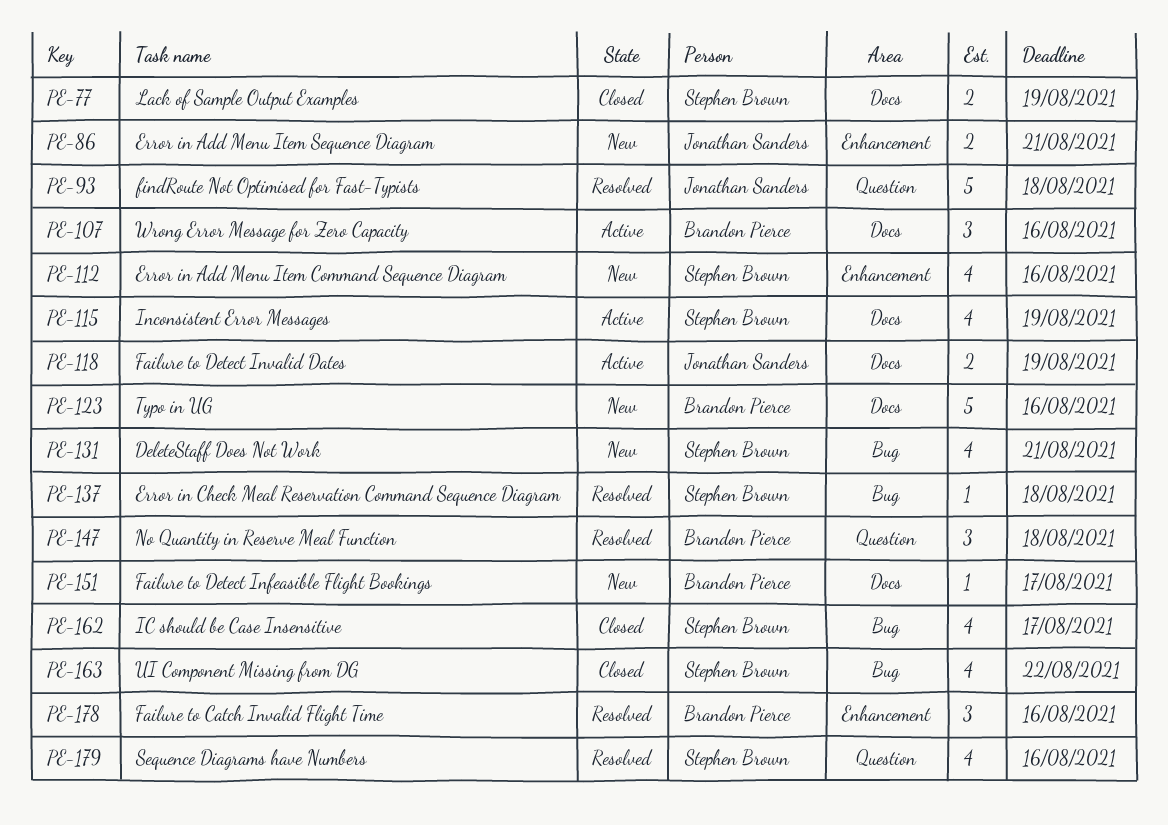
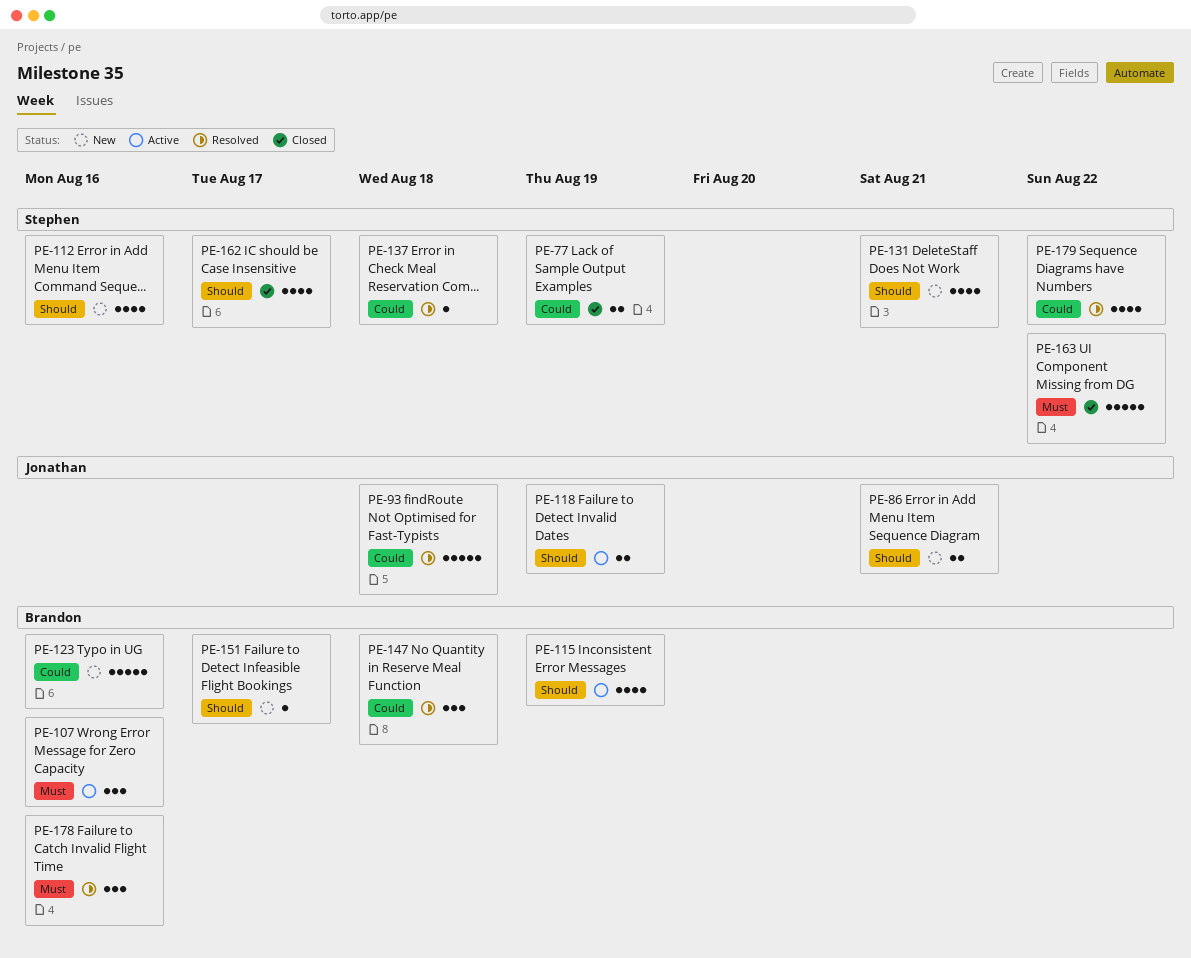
PE-115, owner: Stephen Brown -> Brandon Pierce
PE-163, estimate: 4 -> 5
PE-179, due: Aug 16 -> Aug 22

